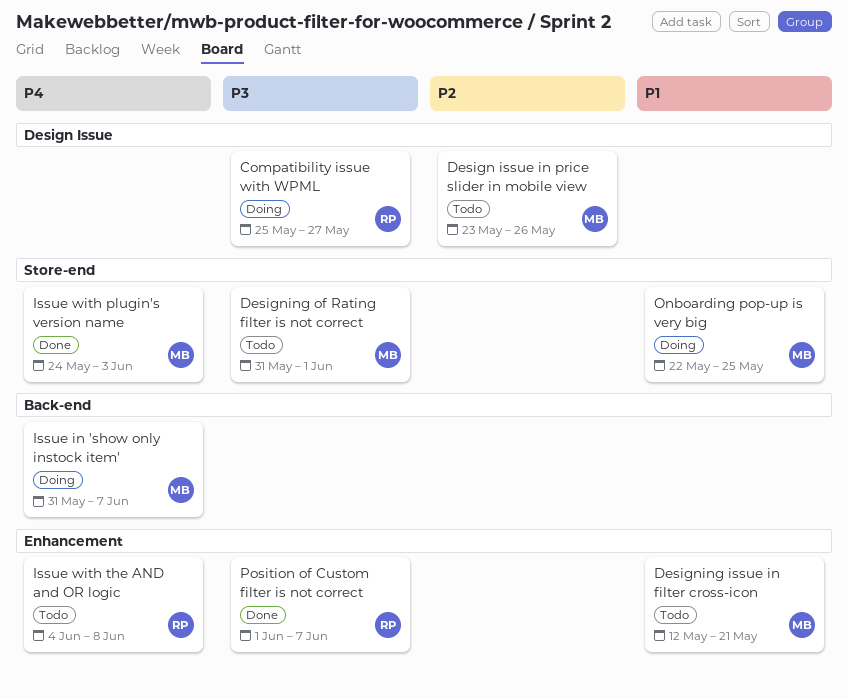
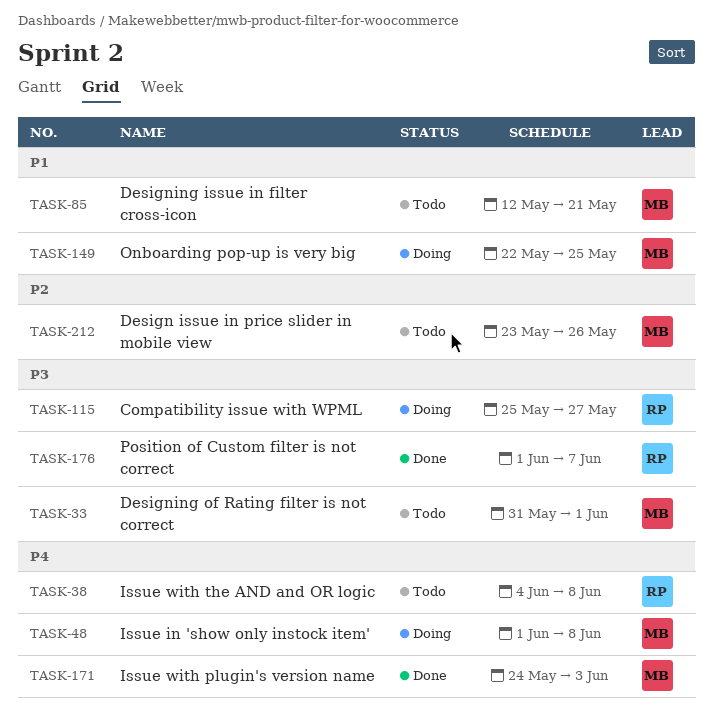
Issue in 'show only instock item', start: May 31 -> Jun 1
Issue in 'show only instock item', due: Jun 7 -> Jun 8

